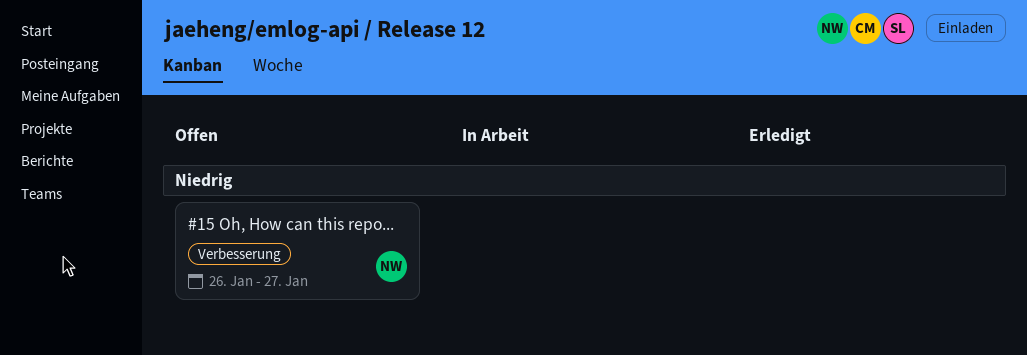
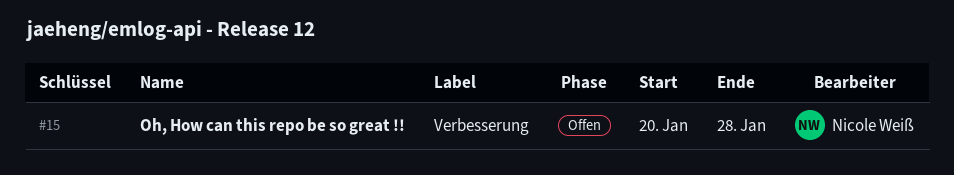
#15, start: Jan 26 -> Jan 20
#15, due: Jan 27 -> Jan 28

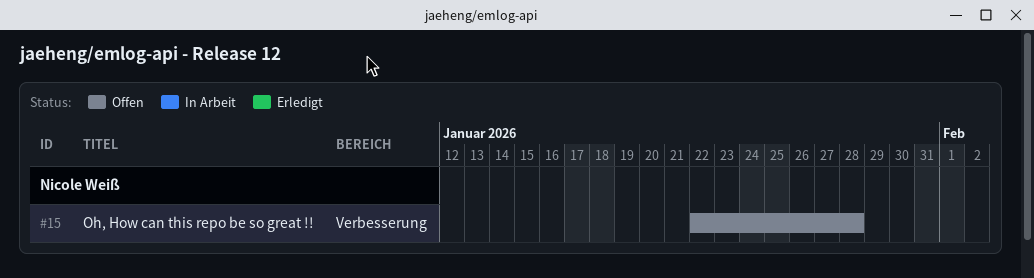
#15, start: Jan 20 -> Jan 22

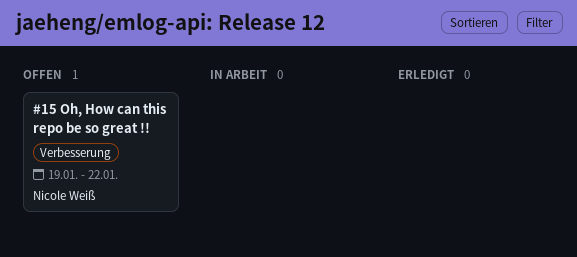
#15, start: Jan 22 -> Jan 19
#15, due: Jan 28 -> Jan 22

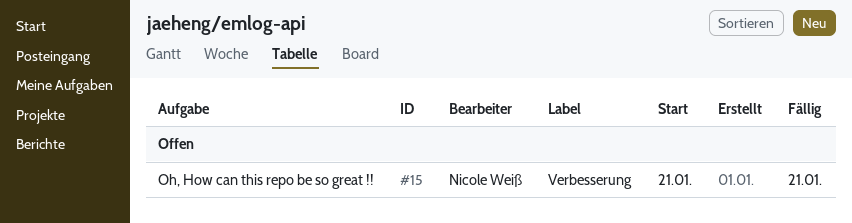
#15, start: Jan 19 -> Jan 21
#15, due: Jan 22 -> Jan 21

